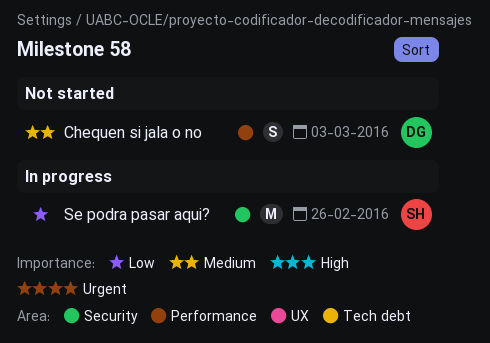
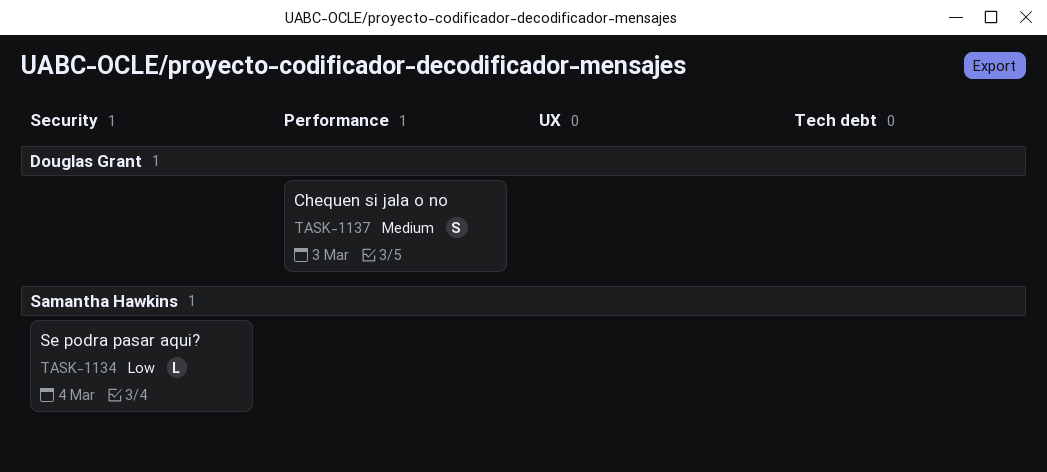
Se podra pasar aqui?, estimate: M -> L
Se podra pasar aqui?, due: Feb 26 -> Mar 4

